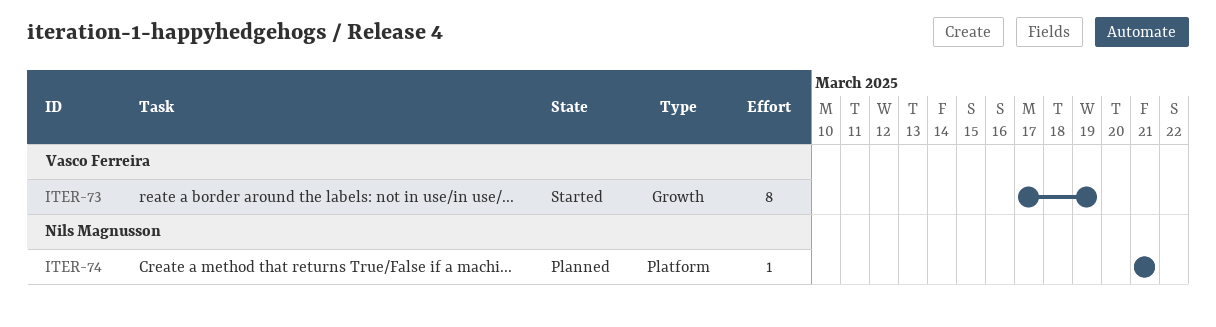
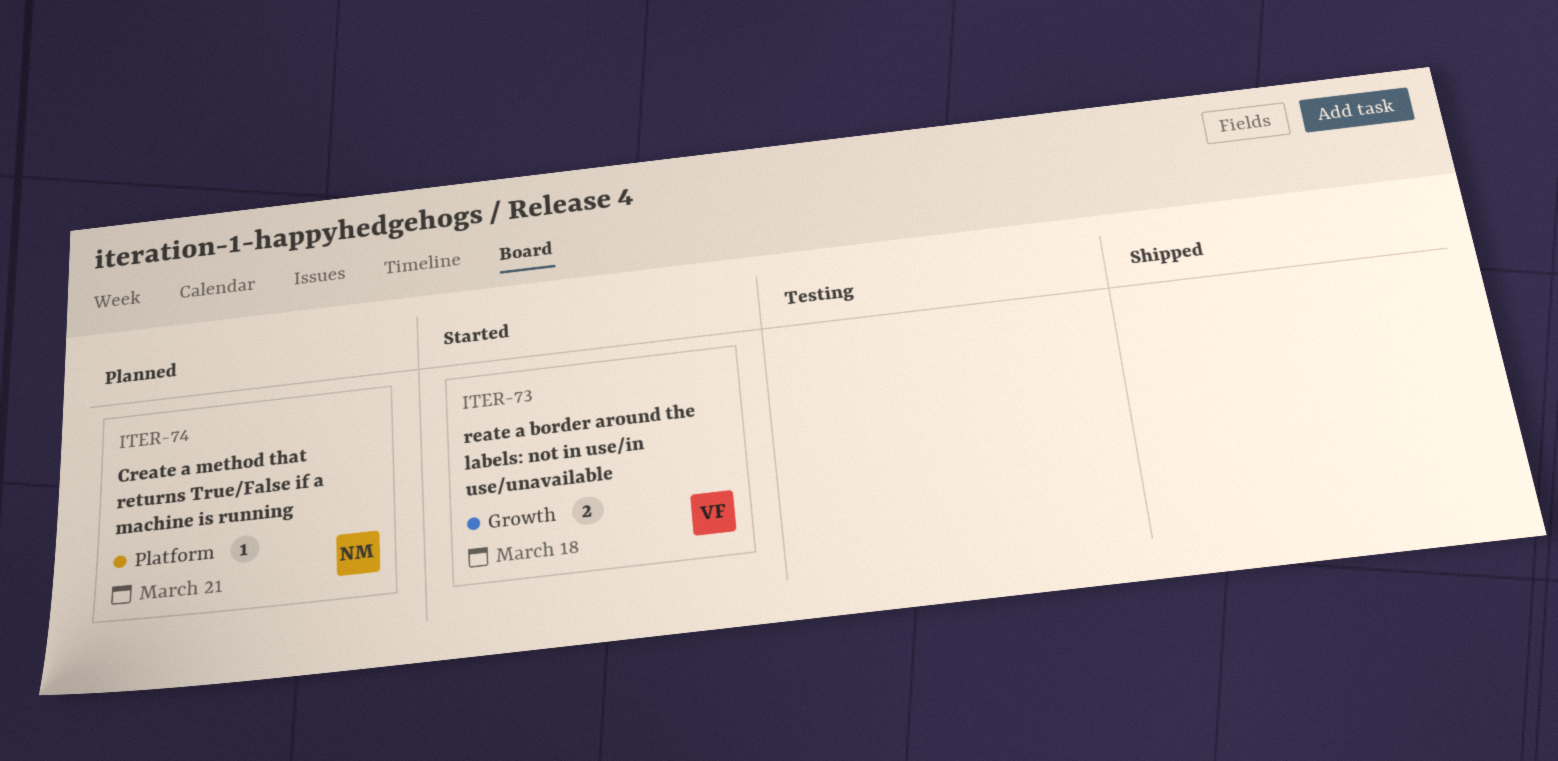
ITER-73, estimate: 8 -> 2
ITER-73, due: Mar 19 -> Mar 18

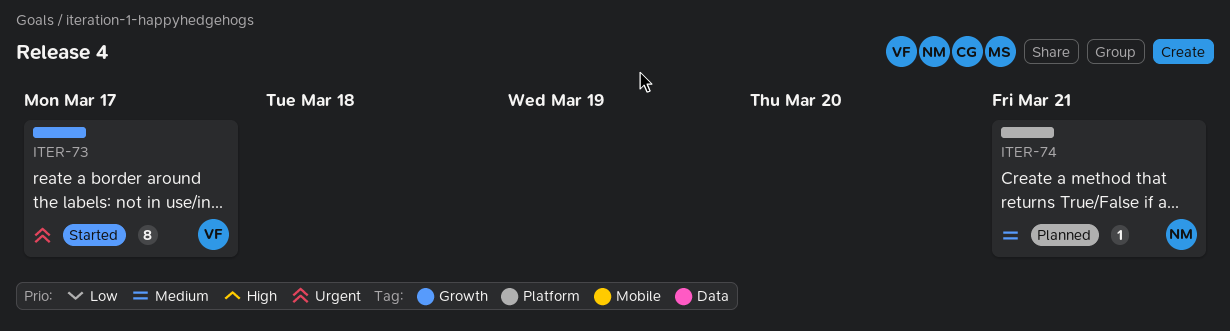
ITER-73, estimate: 2 -> 8
ITER-73, due: Mar 18 -> Mar 17

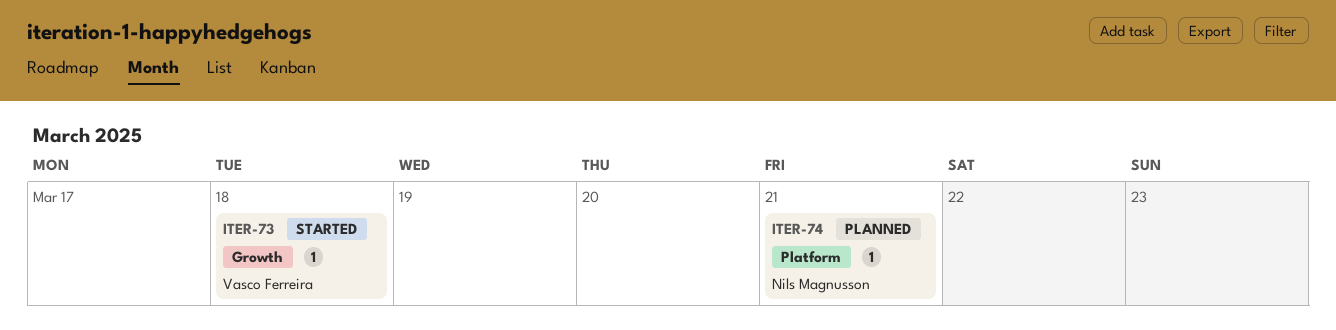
ITER-73, estimate: 8 -> 1
ITER-73, due: Mar 17 -> Mar 18

